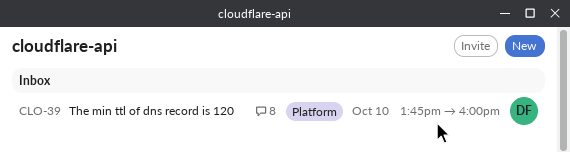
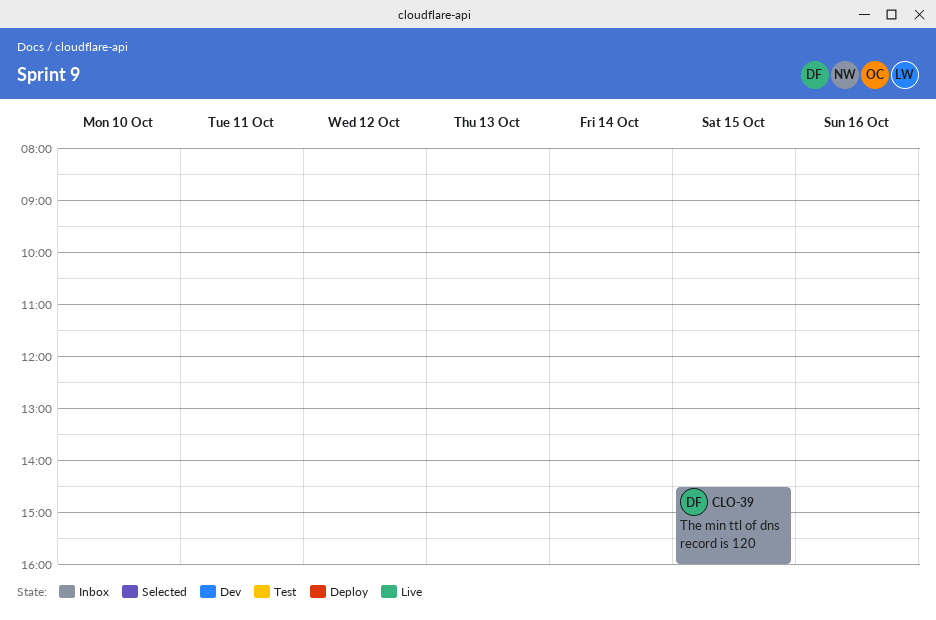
CLO-39, day: Oct 10 -> Oct 15
CLO-39, begins: 13:45 -> 14:30

